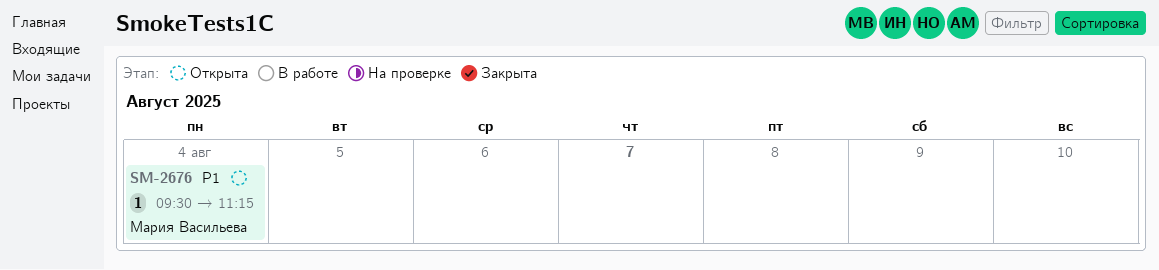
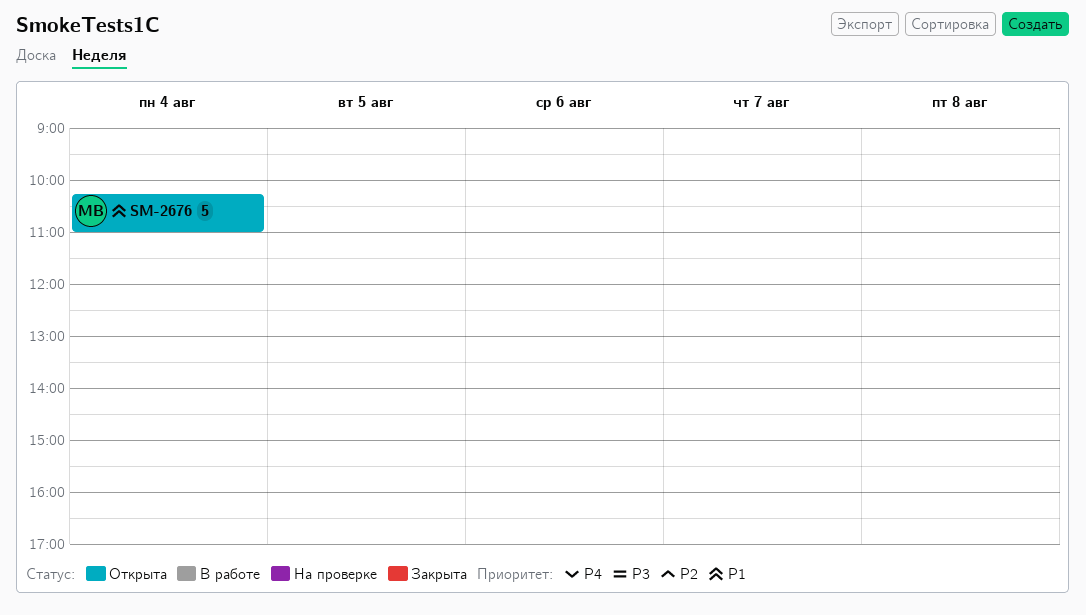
SM-2676, estimate: 1 -> 5
SM-2676, begins: 09:30 -> 10:15
SM-2676, ends: 11:15 -> 11:00

